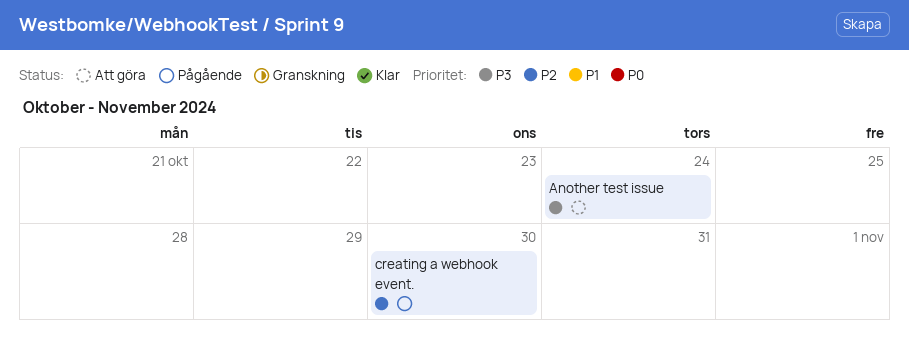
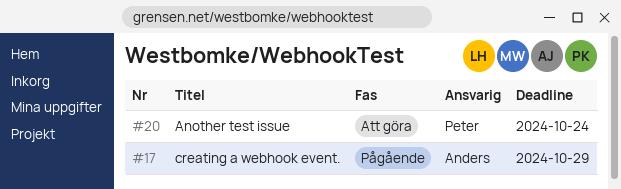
creating a webhook event., due: Oct 30 -> Oct 29

